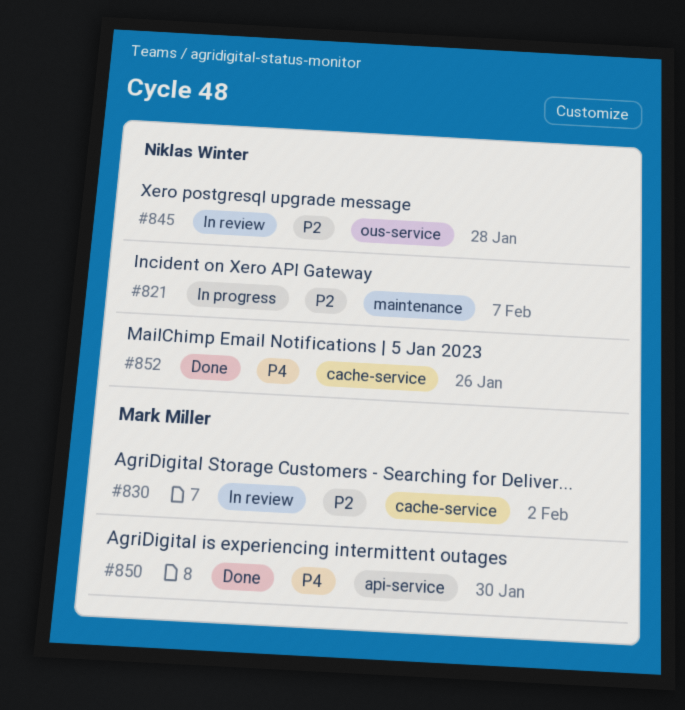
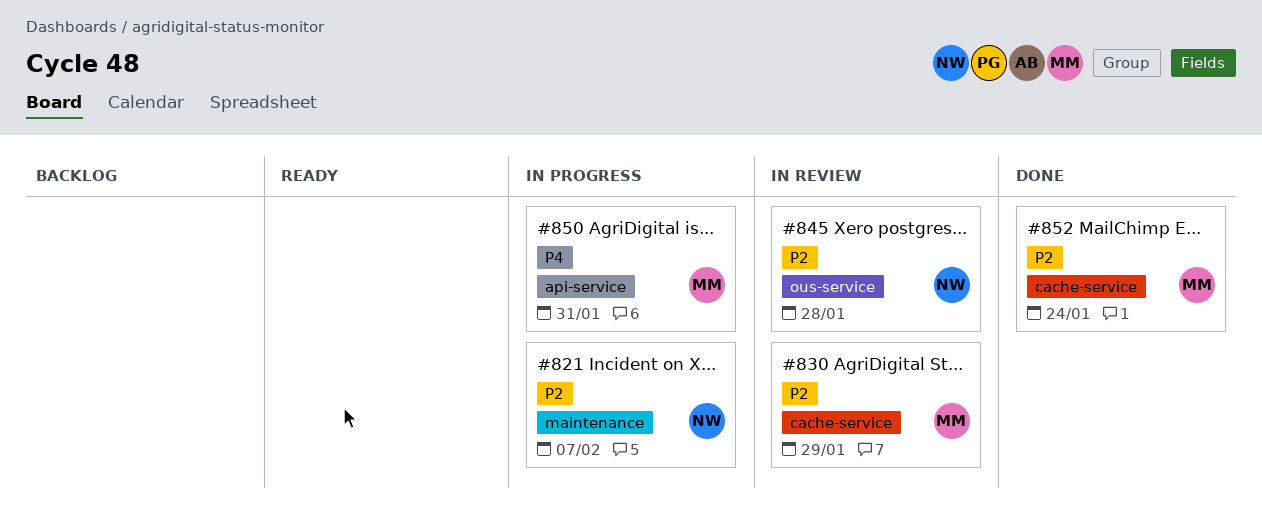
#830, due: Feb 2 -> Jan 29
#850, status: Done -> In progress
#850, due: Jan 30 -> Jan 31
#852, owner: Niklas Winter -> Mark Miller
#852, priority: P4 -> P2
#852, due: Jan 26 -> Jan 24

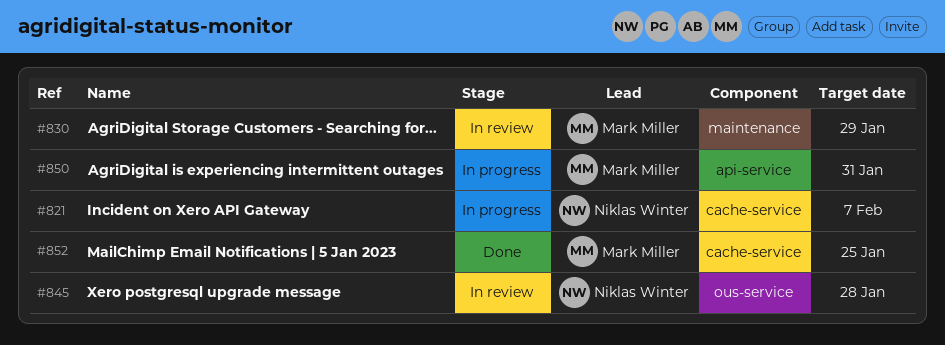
#821, label: maintenance -> cache-service
#830, label: cache-service -> maintenance
#852, due: Jan 24 -> Jan 25

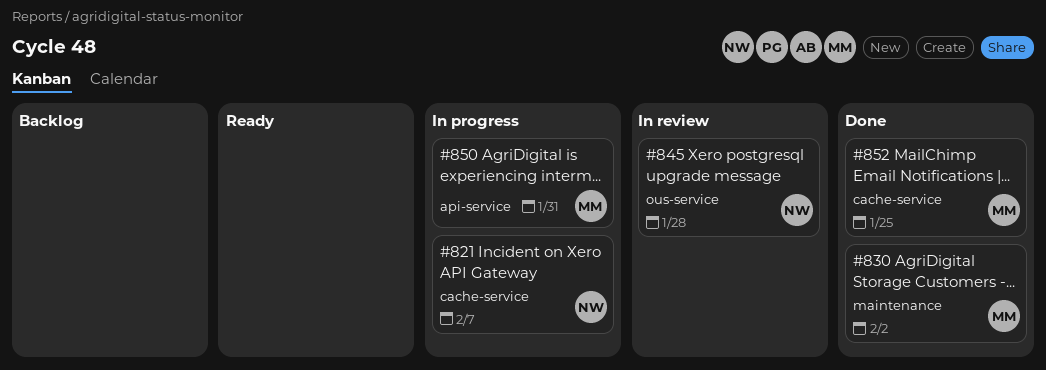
#830, status: In review -> Done
#830, due: Jan 29 -> Feb 2

